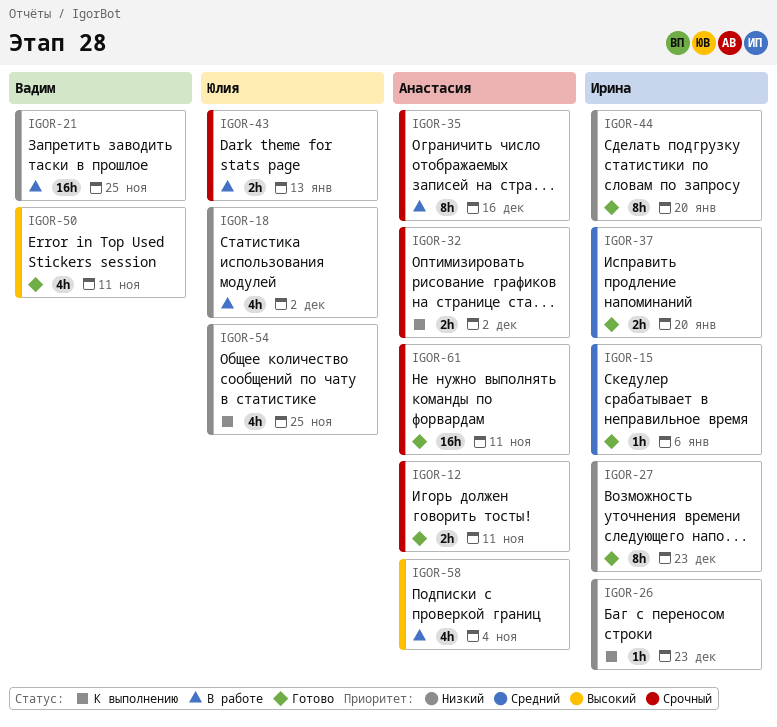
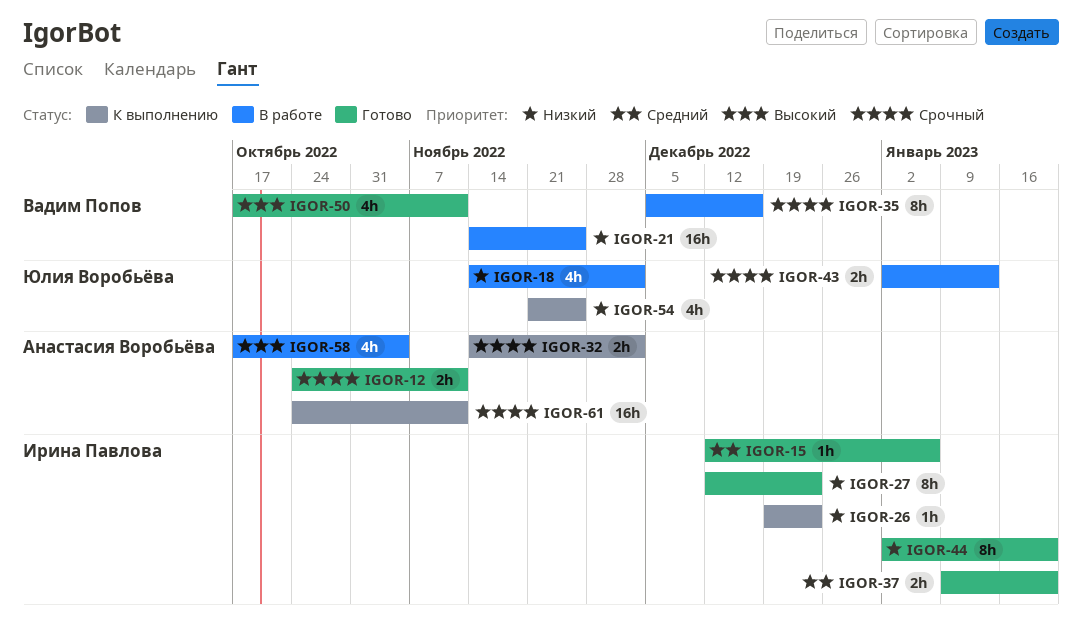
IGOR-35, owner: Анастасия Воробьёва -> Вадим Попов
IGOR-61, status: Готово -> К выполнению

